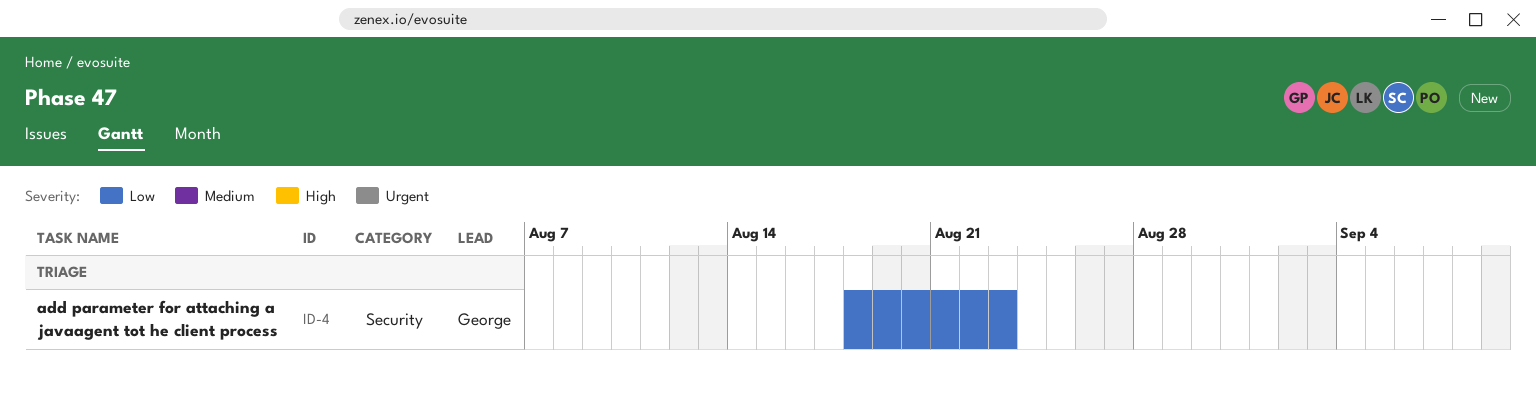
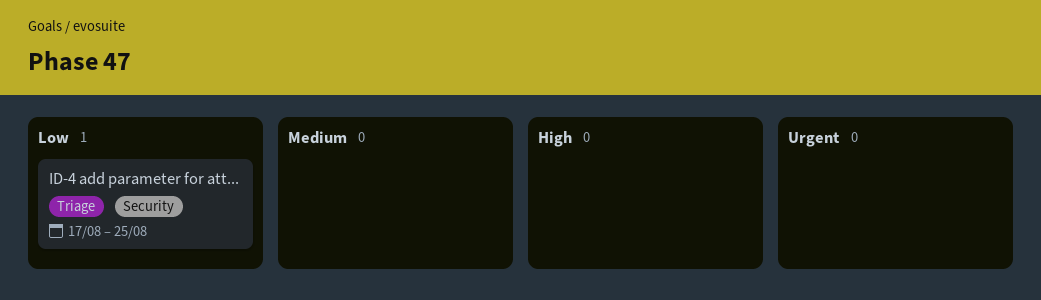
ID-4, start: Aug 18 -> Aug 17
ID-4, due: Aug 23 -> Aug 25

